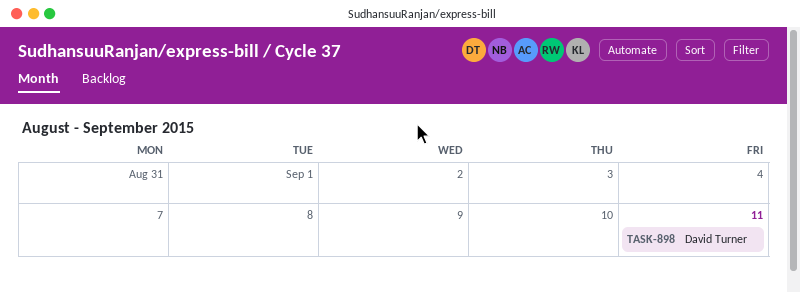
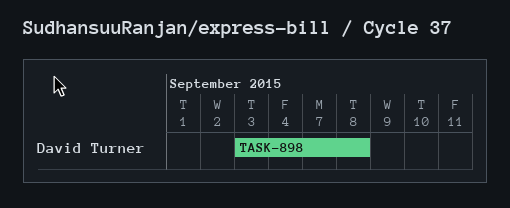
TASK-898, due: Sep 11 -> Sep 8

